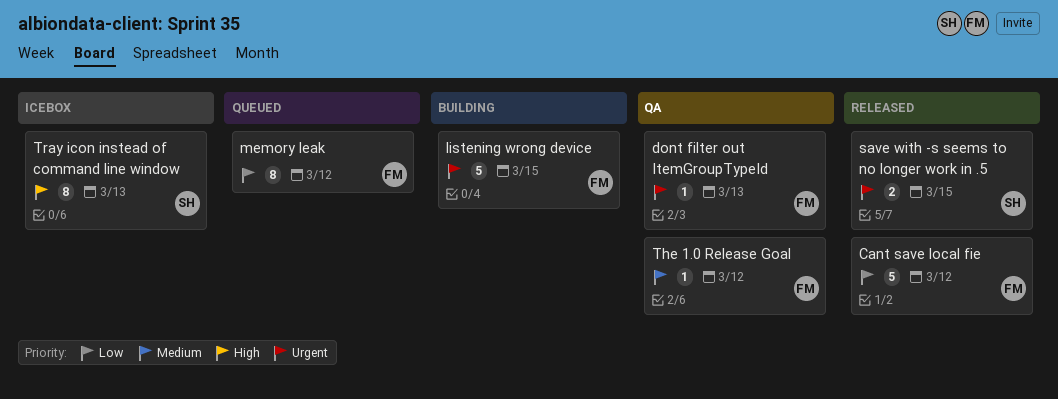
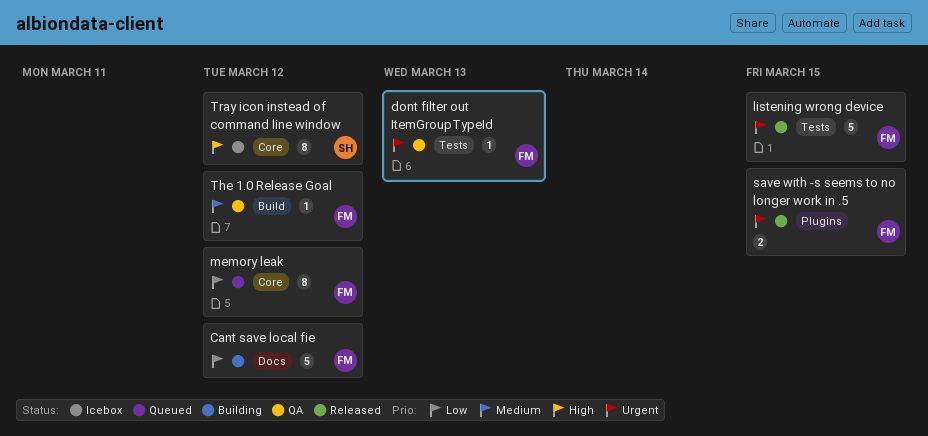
Cant save local fie, status: Released -> Building
listening wrong device, status: Building -> Released
save with -s seems to no longer work in .5, owner: SH -> FM
Tray icon instead of command line window, due: Mar 13 -> Mar 12

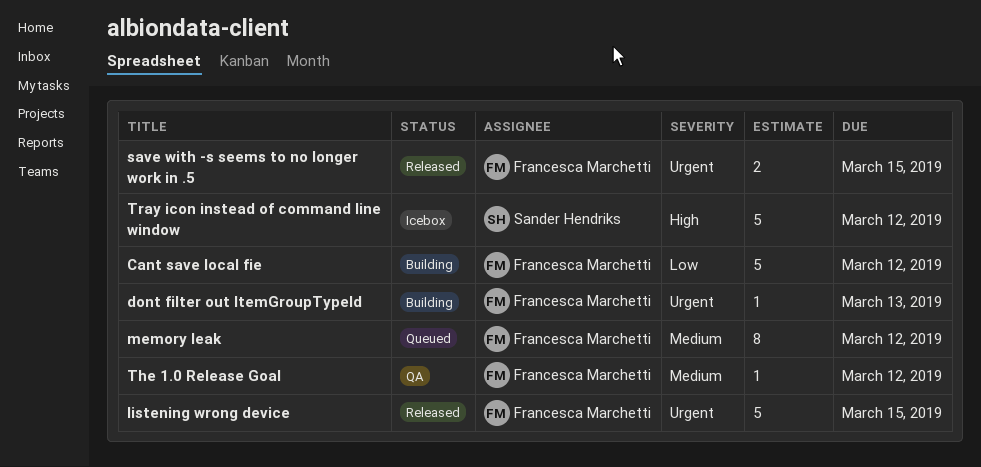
dont filter out ItemGroupTypeId, status: QA -> Building
memory leak, priority: Low -> Medium
Tray icon instead of command line window, estimate: 8 -> 5

